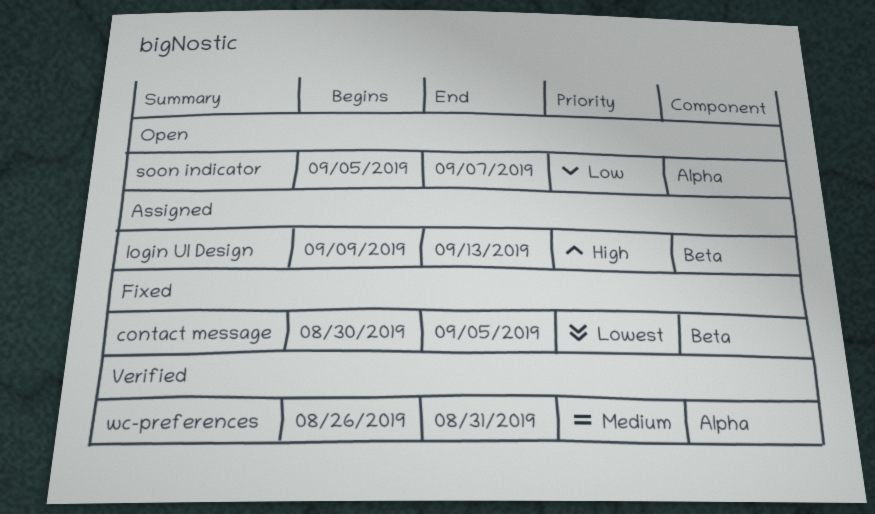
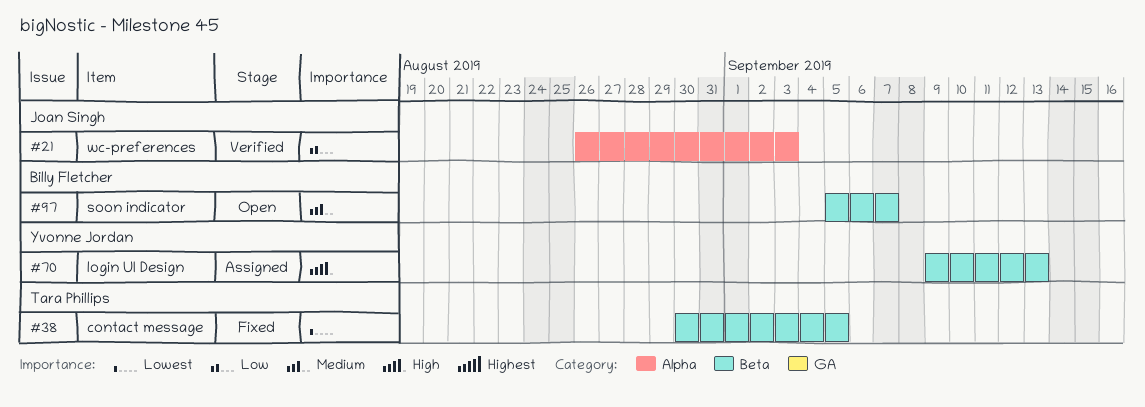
soon indicator, priority: Low -> Medium
soon indicator, label: Alpha -> Beta
wc-preferences, priority: Medium -> Low
wc-preferences, due: Aug 31 -> Sep 3

